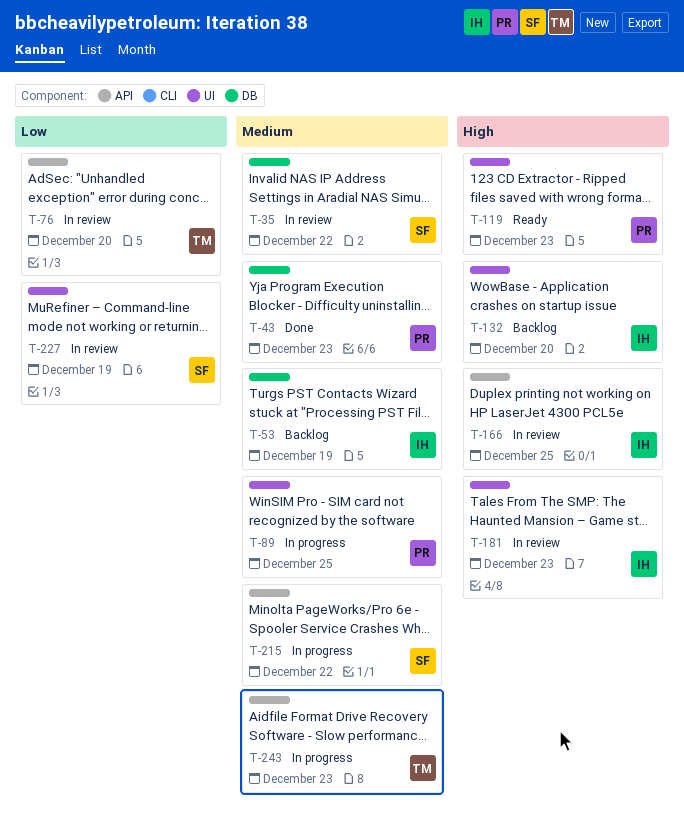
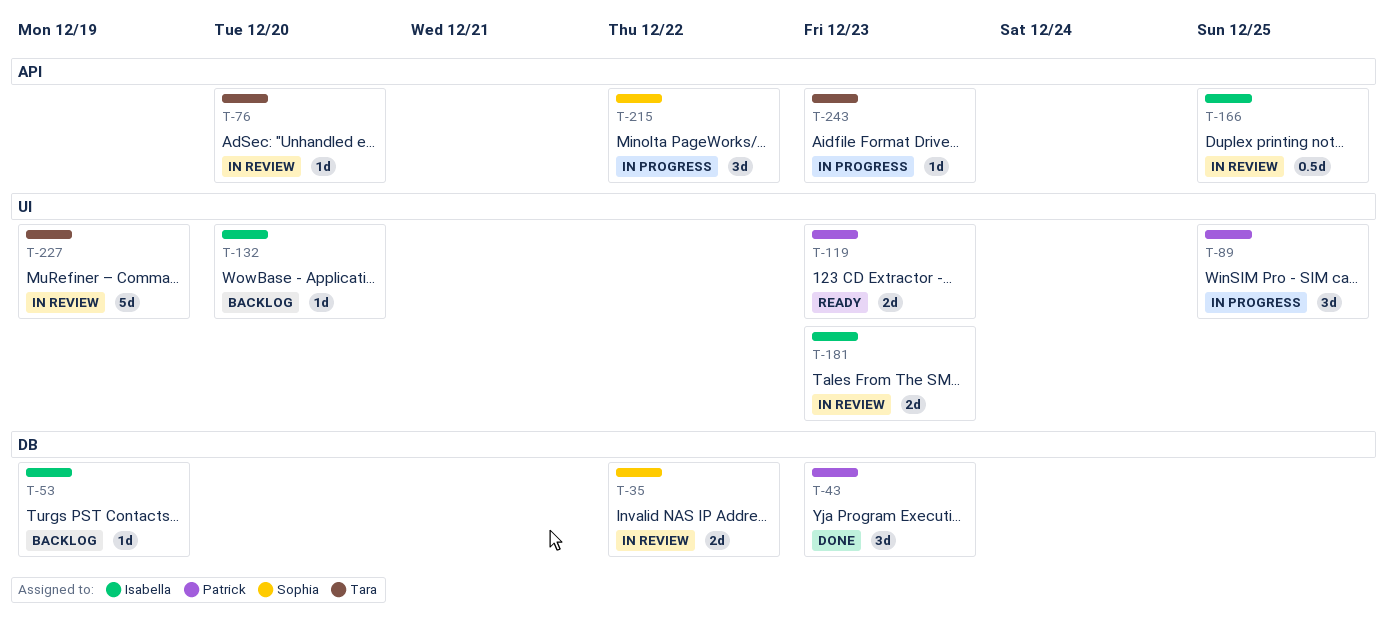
T-227, owner: Sophia -> Tara

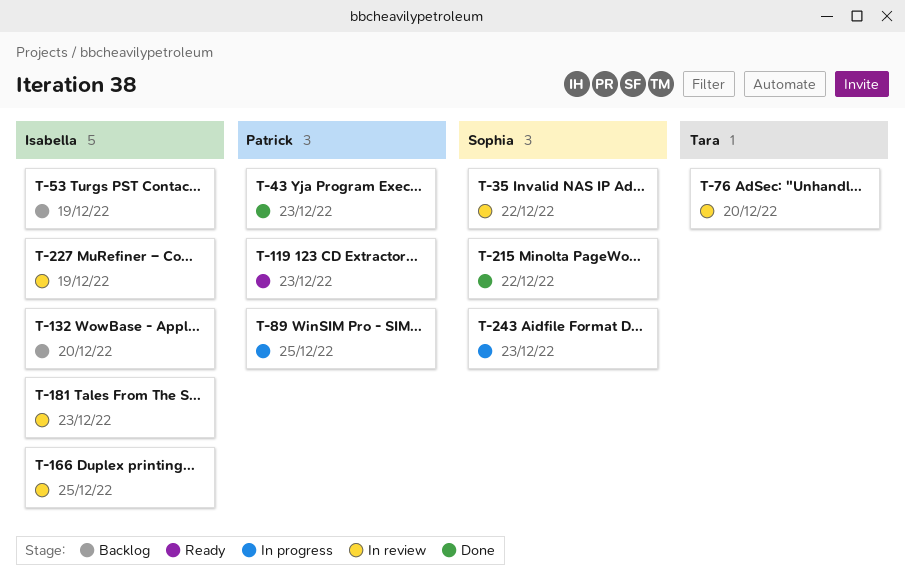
T-215, status: In progress -> Done
T-227, owner: Tara -> Isabella
T-243, owner: Tara -> Sophia

